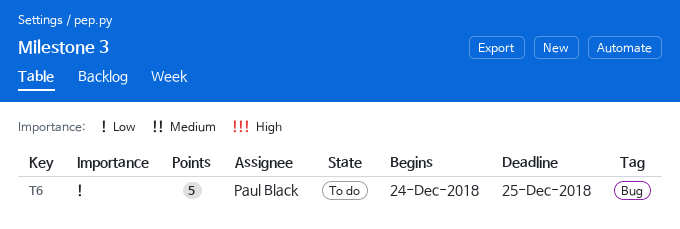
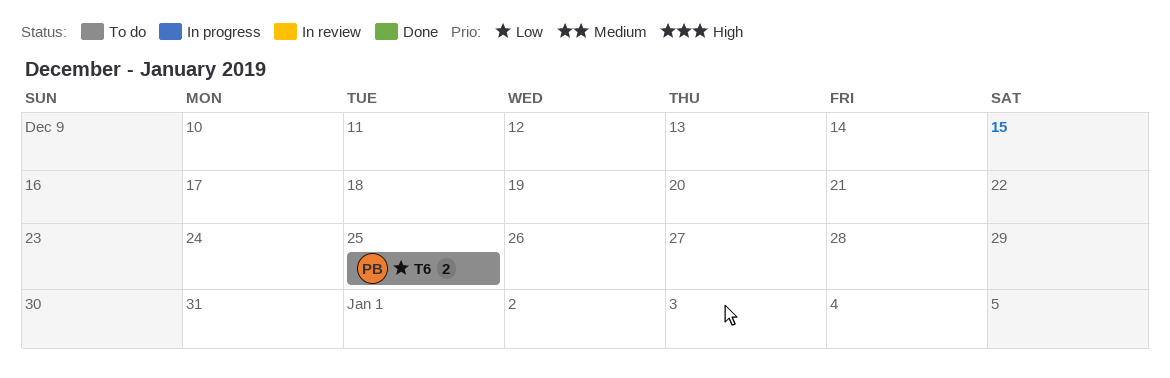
T6, estimate: 5 -> 2
T6, start: Dec 24 -> Dec 25

